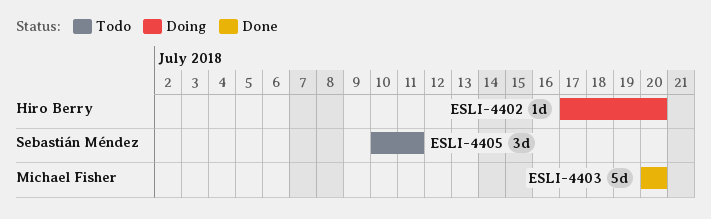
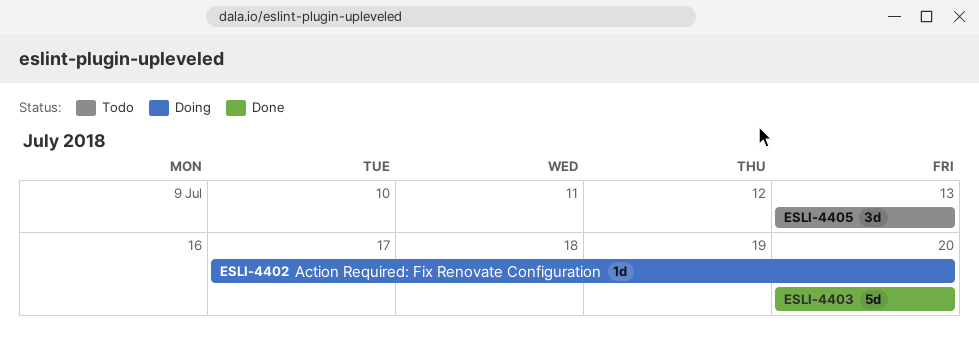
ESLI-4405, start: Jul 10 -> Jul 13
ESLI-4405, due: Jul 11 -> Jul 13

